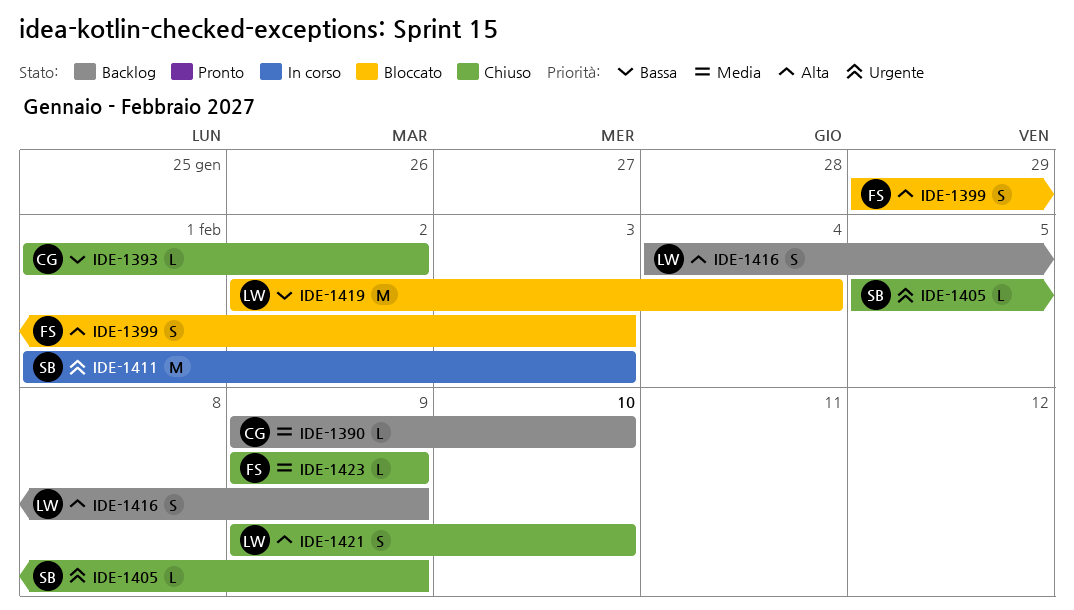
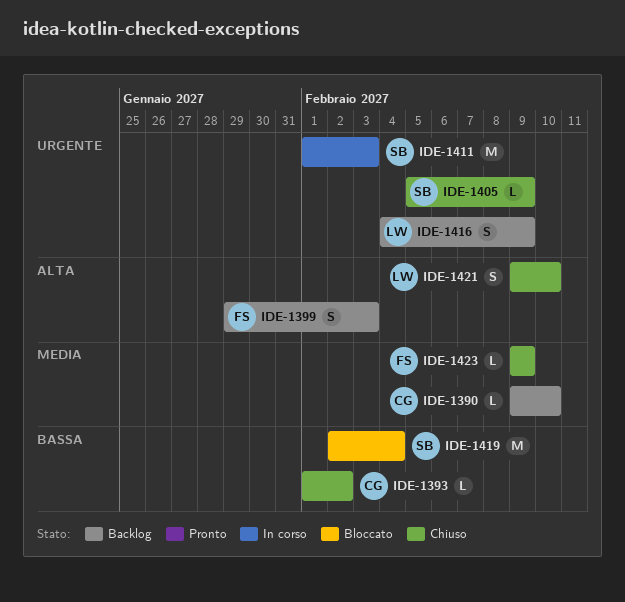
IDE-1399, status: Bloccato -> Backlog
IDE-1416, priority: Alta -> Urgente
IDE-1419, owner: LW -> SB

